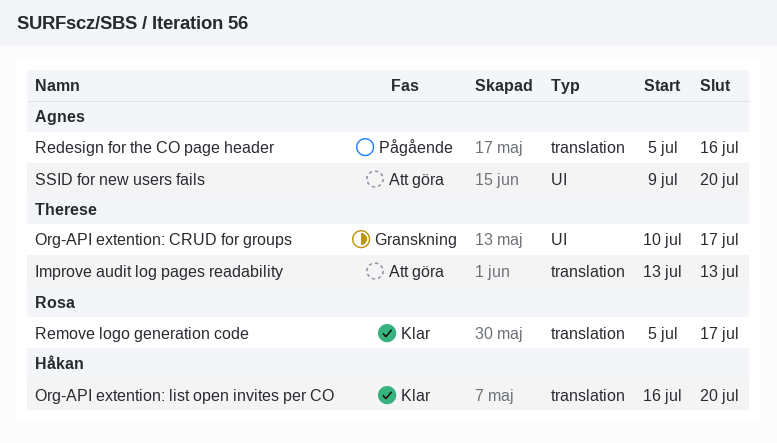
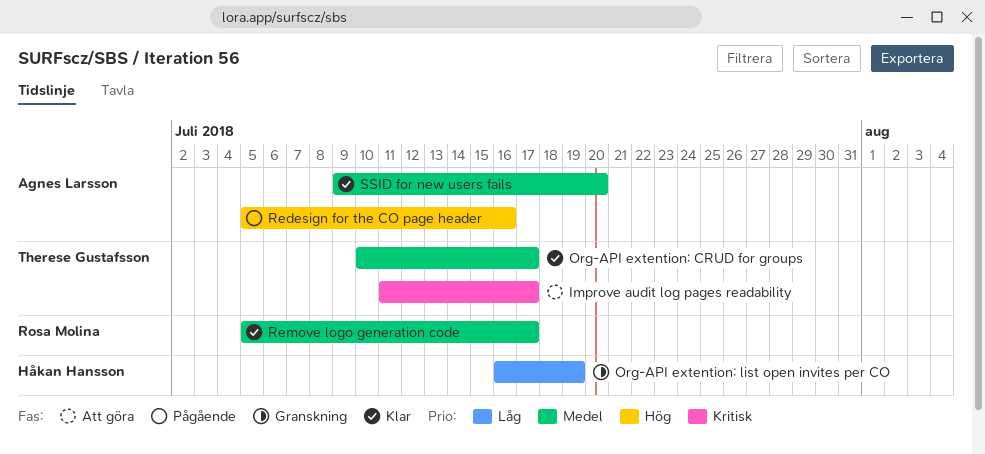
Improve audit log pages readability, start: Jul 13 -> Jul 11
Improve audit log pages readability, due: Jul 13 -> Jul 17
Org-API extention: CRUD for groups, status: Granskning -> Klar
Org-API extention: list open invites per CO, status: Klar -> Granskning
Org-API extention: list open invites per CO, due: Jul 20 -> Jul 19
SSID for new users fails, status: Att göra -> Klar

